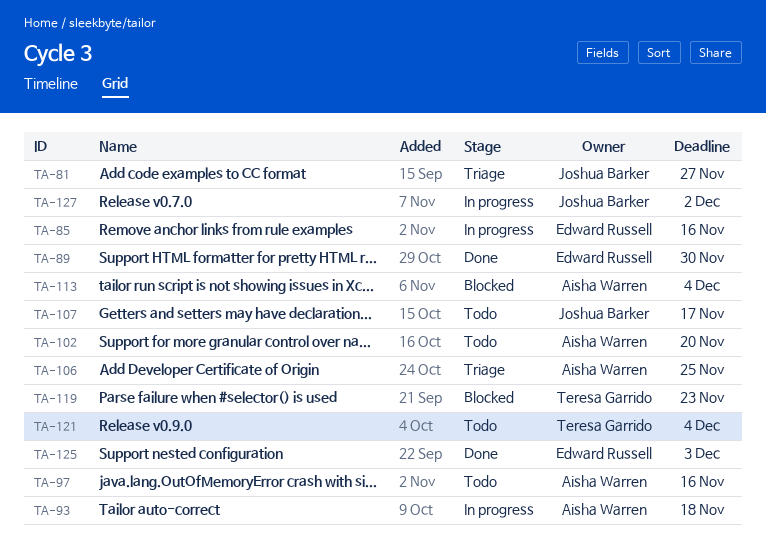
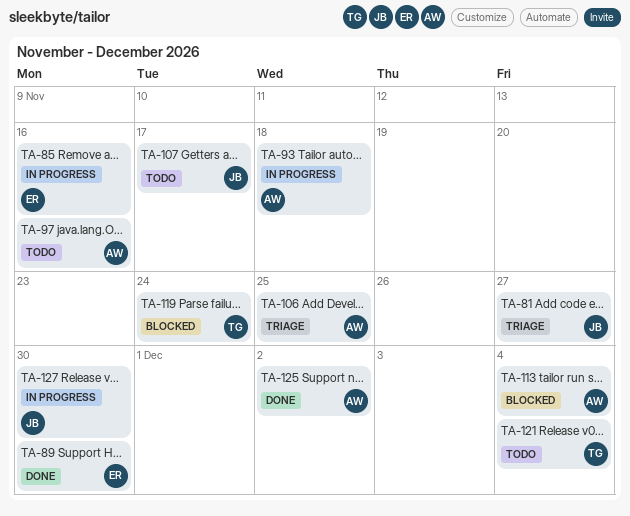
TA-102: present -> none
TA-119, due: Nov 23 -> Nov 24
TA-125, owner: Edward Russell -> Aisha Warren
TA-125, due: Dec 3 -> Dec 2
TA-127, due: Dec 2 -> Nov 30

